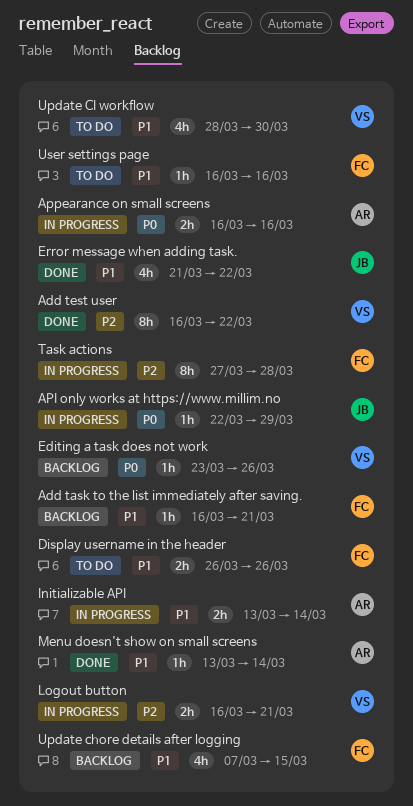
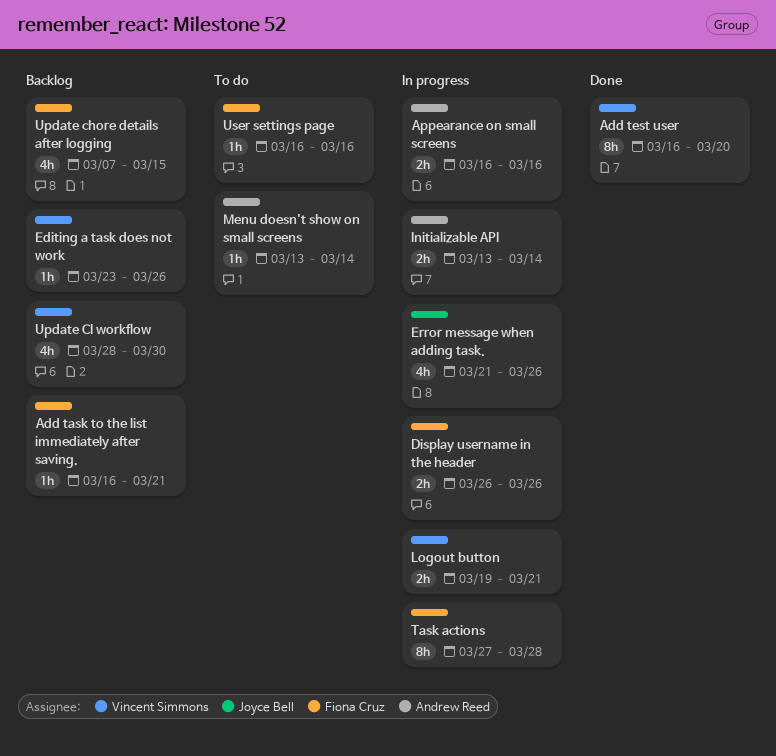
Add test user, due: Mar 22 -> Mar 20
API only works at https://www.millim.no: present -> none
Display username in the header, status: To do -> In progress
Error message when adding task., status: Done -> In progress
Error message when adding task., due: Mar 22 -> Mar 26
Logout button, start: Mar 16 -> Mar 19
Menu doesn't show on small screens, status: Done -> To do
Update CI workflow, status: To do -> Backlog

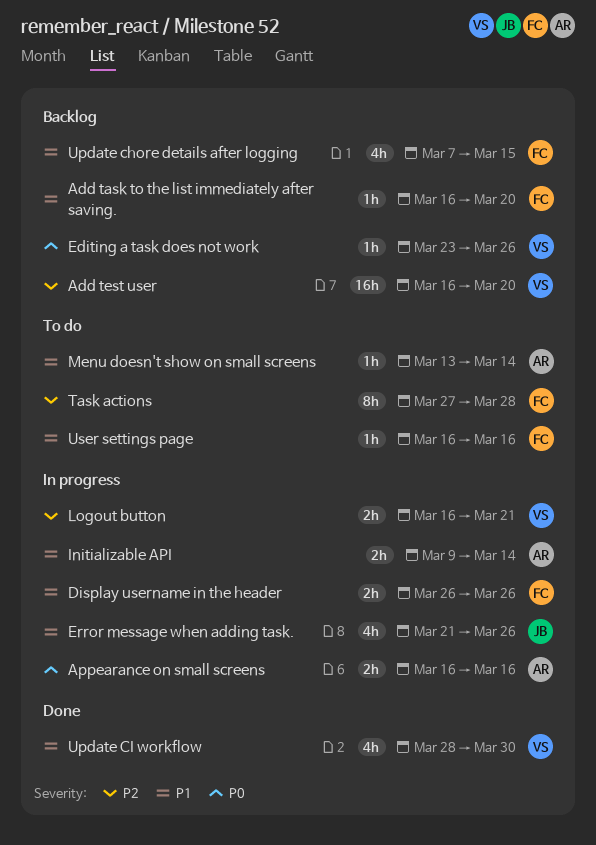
Add task to the list immediately after saving., due: Mar 21 -> Mar 20
Add test user, status: Done -> Backlog
Add test user, estimate: 8h -> 16h
Initializable API, start: Mar 13 -> Mar 9
Logout button, start: Mar 19 -> Mar 16
Task actions, status: In progress -> To do
Update CI workflow, status: Backlog -> Done

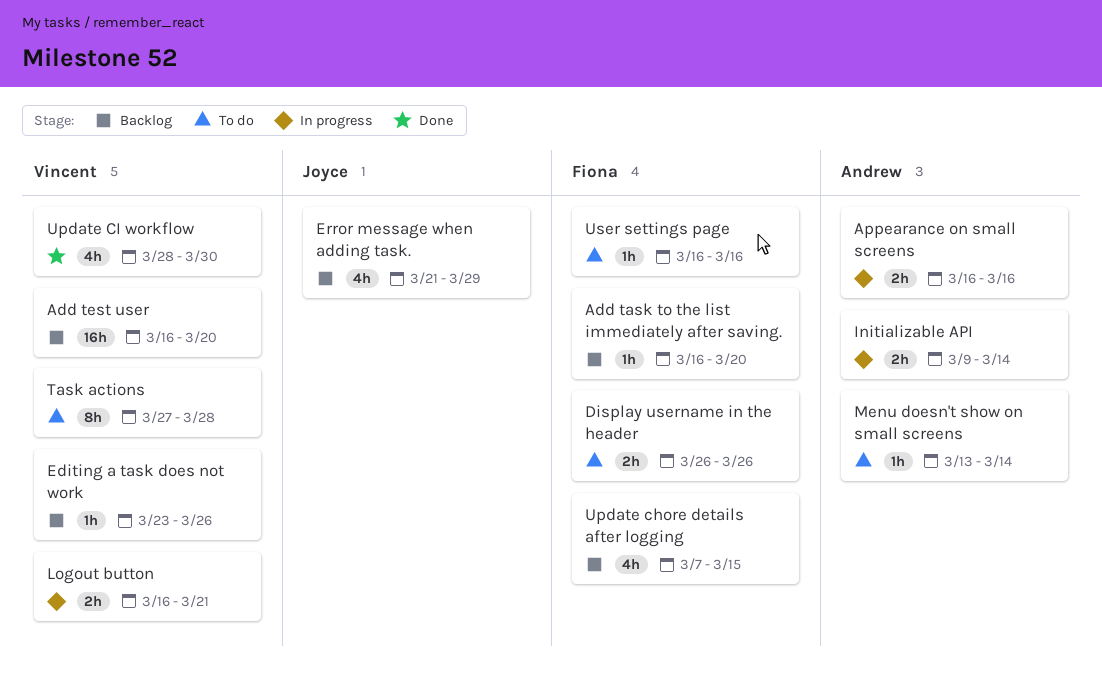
Display username in the header, status: In progress -> To do
Error message when adding task., status: In progress -> Backlog
Error message when adding task., due: Mar 26 -> Mar 29
Task actions, owner: Fiona -> Vincent

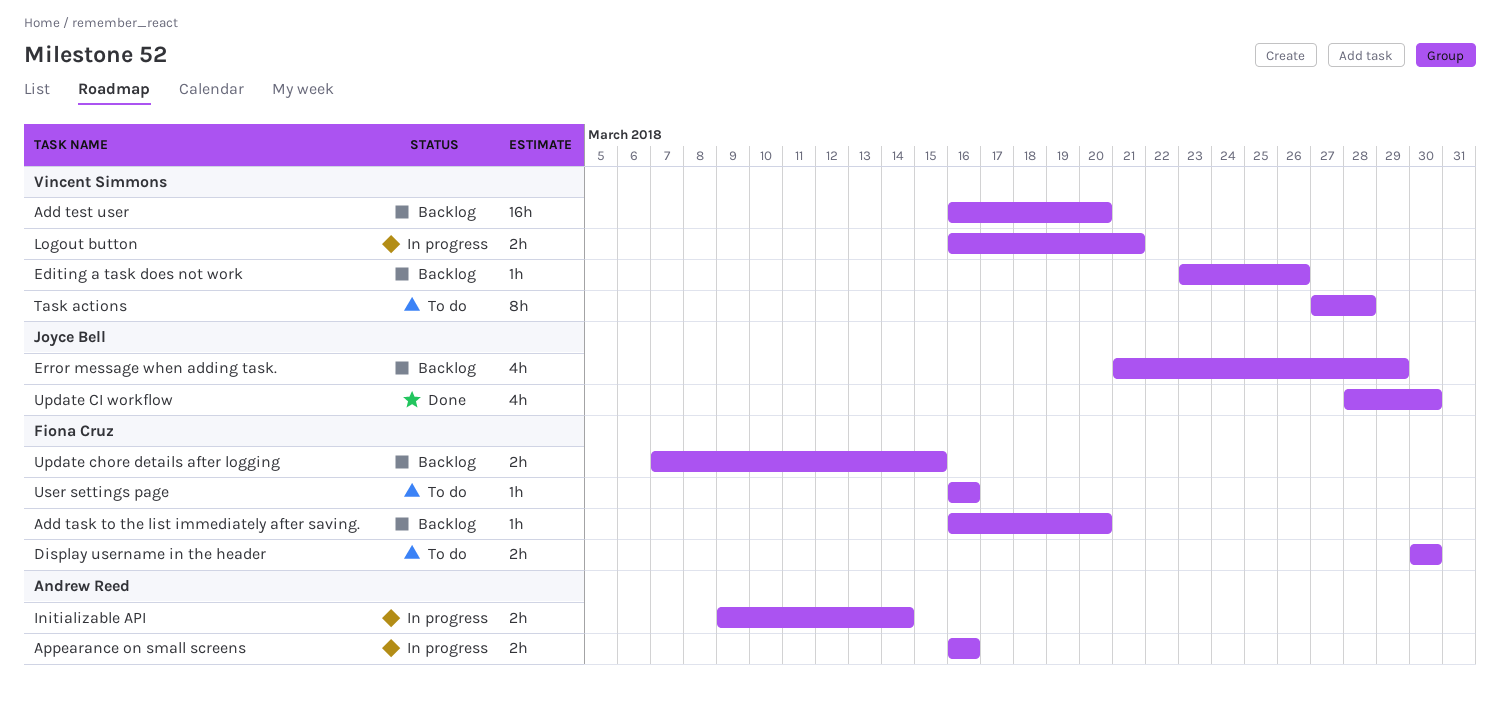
Display username in the header, start: Mar 26 -> Mar 30
Display username in the header, due: Mar 26 -> Mar 30
Menu doesn't show on small screens: present -> none
Update chore details after logging, estimate: 4h -> 2h
Update CI workflow, owner: Vincent Simmons -> Joyce Bell

